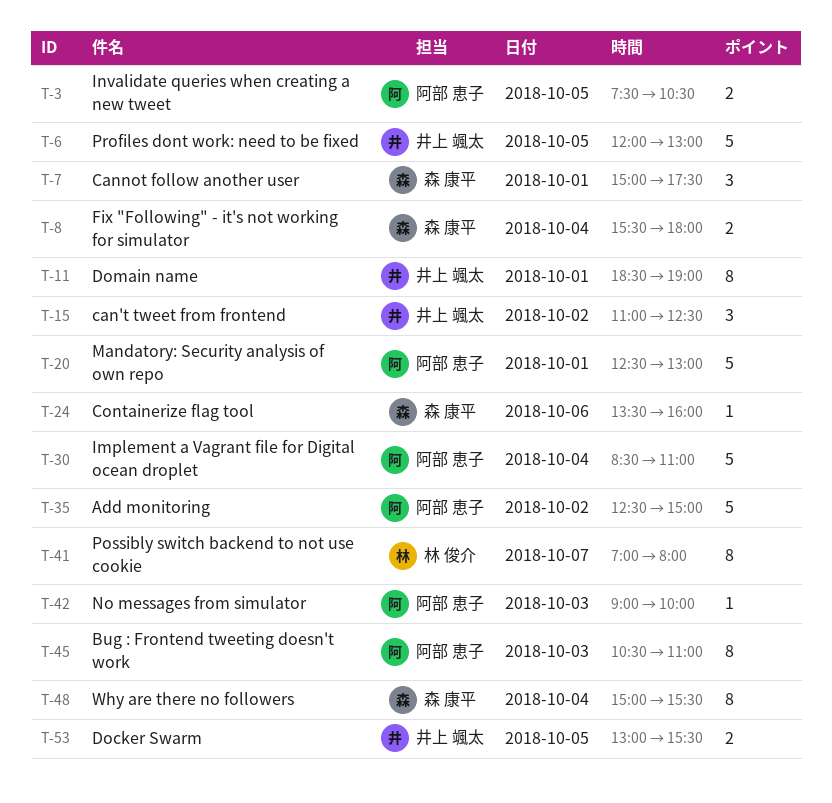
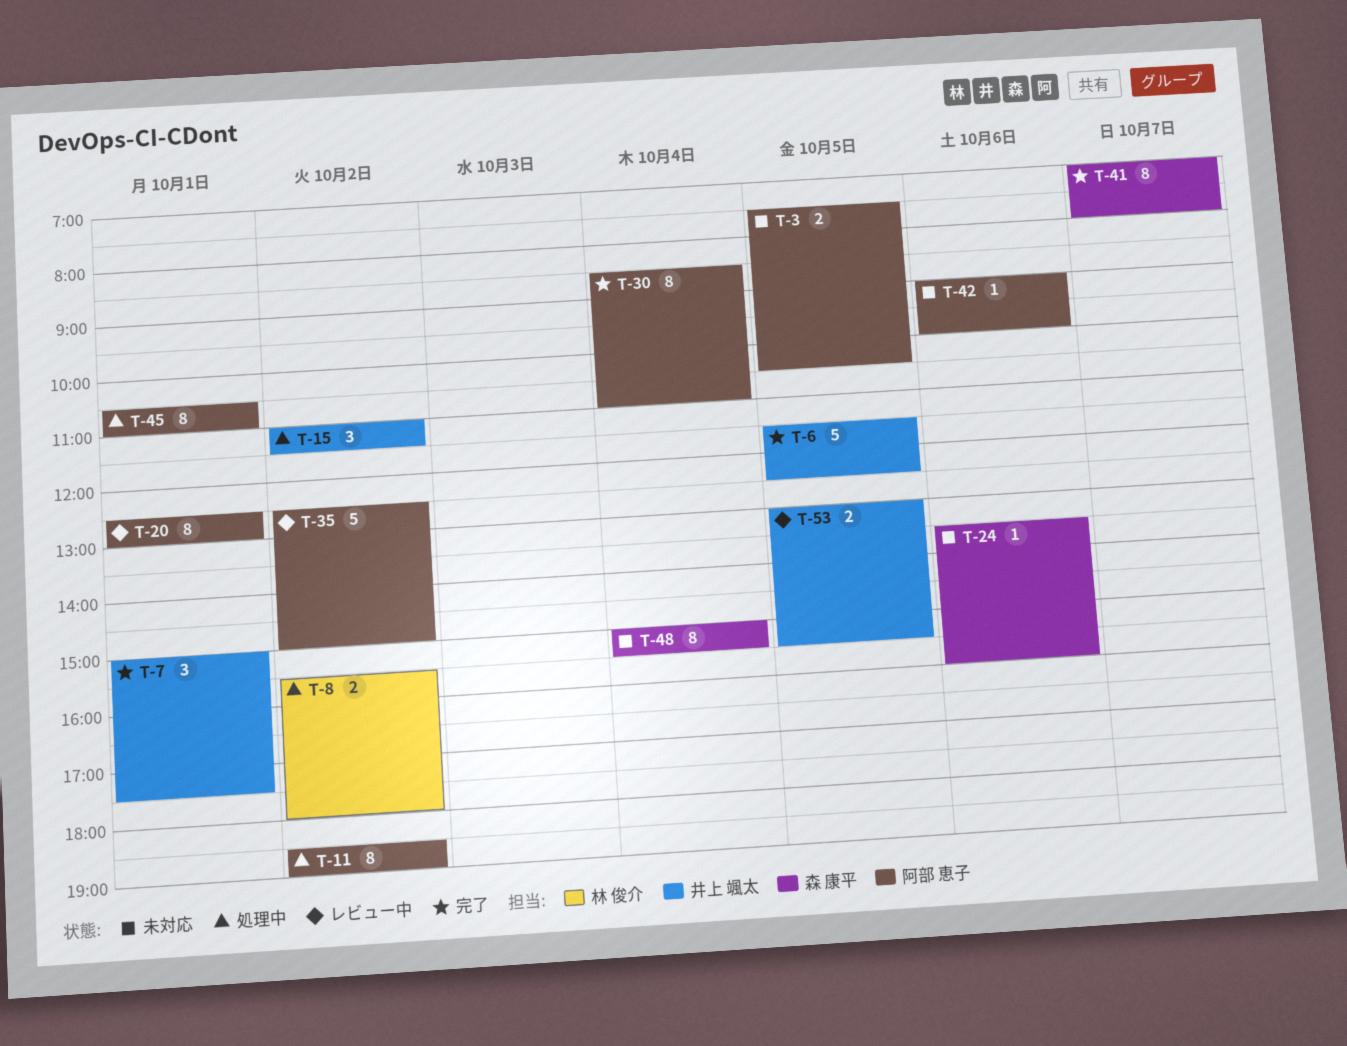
T-6, begins: 12:00 -> 11:30
T-6, ends: 13:00 -> 12:30
T-7, owner: 森 康平 -> 井上 颯太
T-8, owner: 森 康平 -> 林 俊介
T-8, day: Oct 4 -> Oct 2
T-11, owner: 井上 颯太 -> 阿部 恵子
T-11, day: Oct 1 -> Oct 2
T-15, ends: 12:30 -> 11:30
T-20, estimate: 5 -> 8
T-30, estimate: 5 -> 8
T-41, owner: 林 俊介 -> 森 康平
T-42, day: Oct 3 -> Oct 6
T-45, day: Oct 3 -> Oct 1

